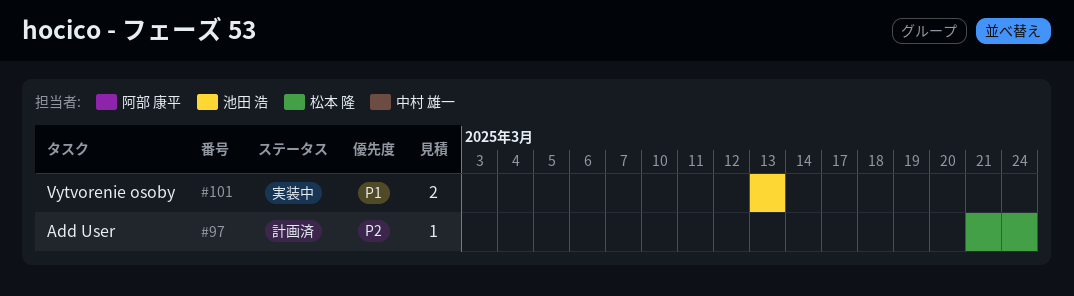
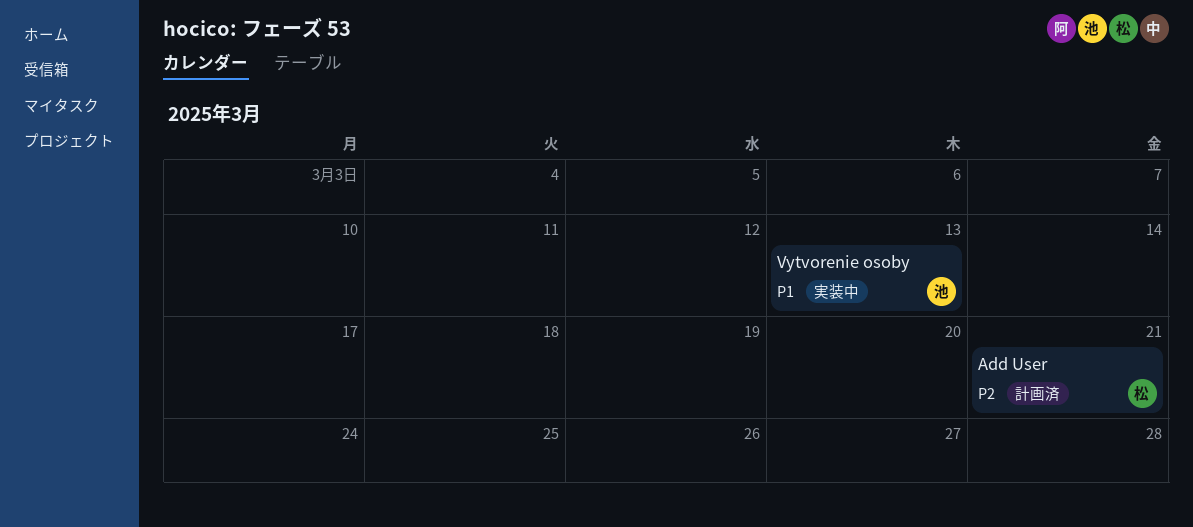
Add User, due: Mar 24 -> Mar 21

